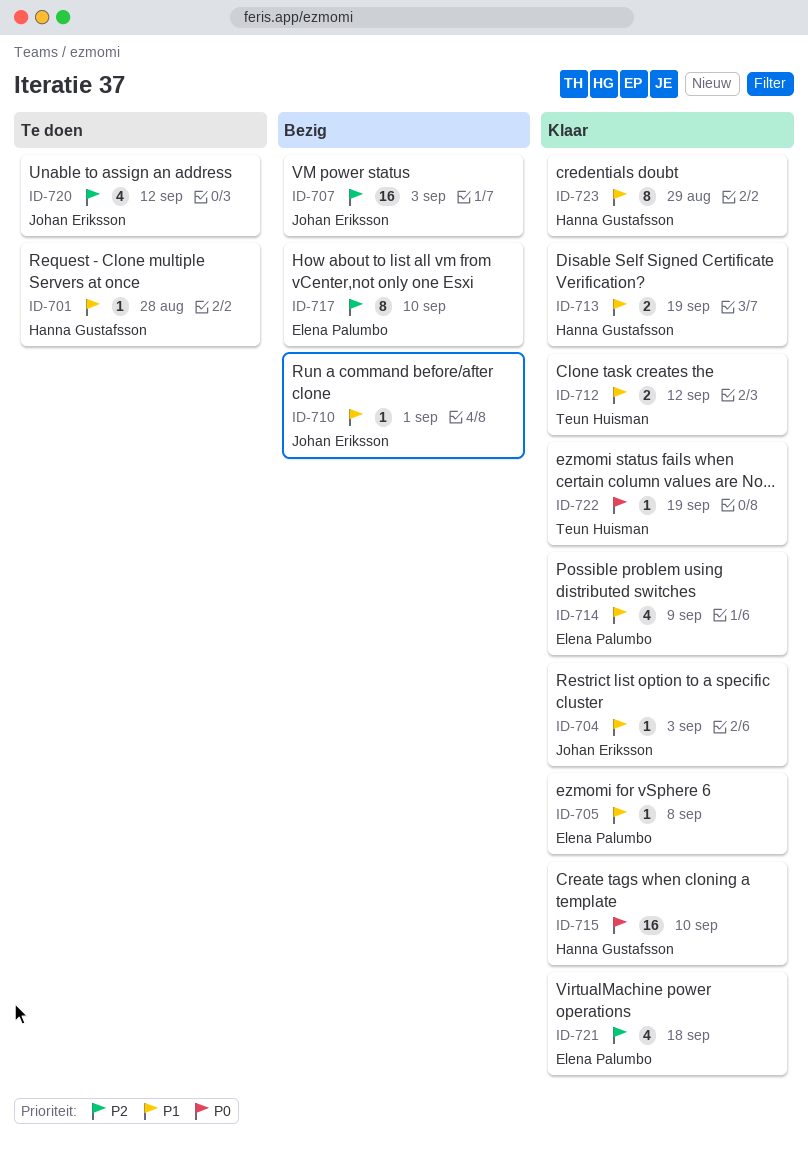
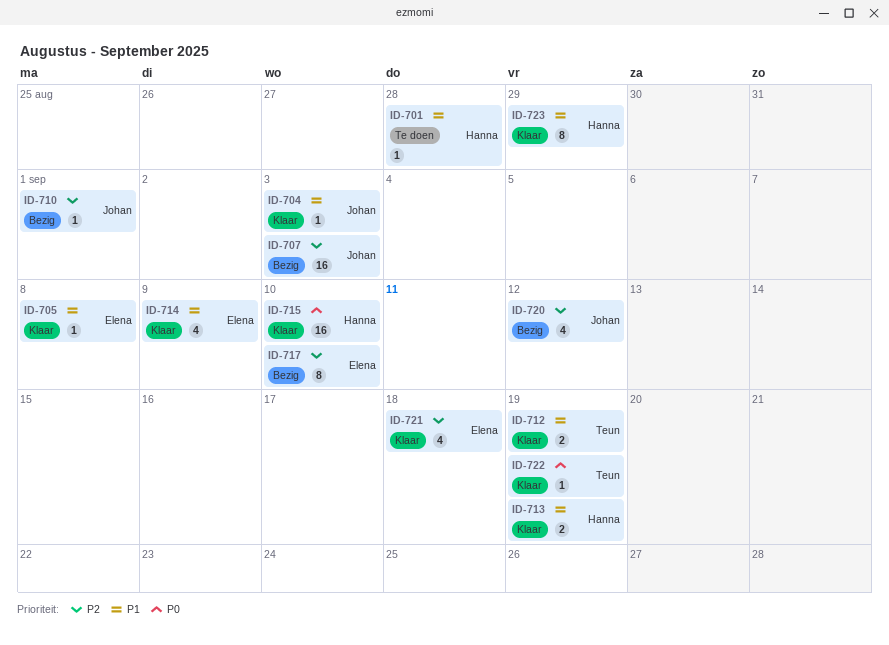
ID-710, priority: P1 -> P2
ID-712, due: Sep 12 -> Sep 19
ID-720, status: Te doen -> Bezig

